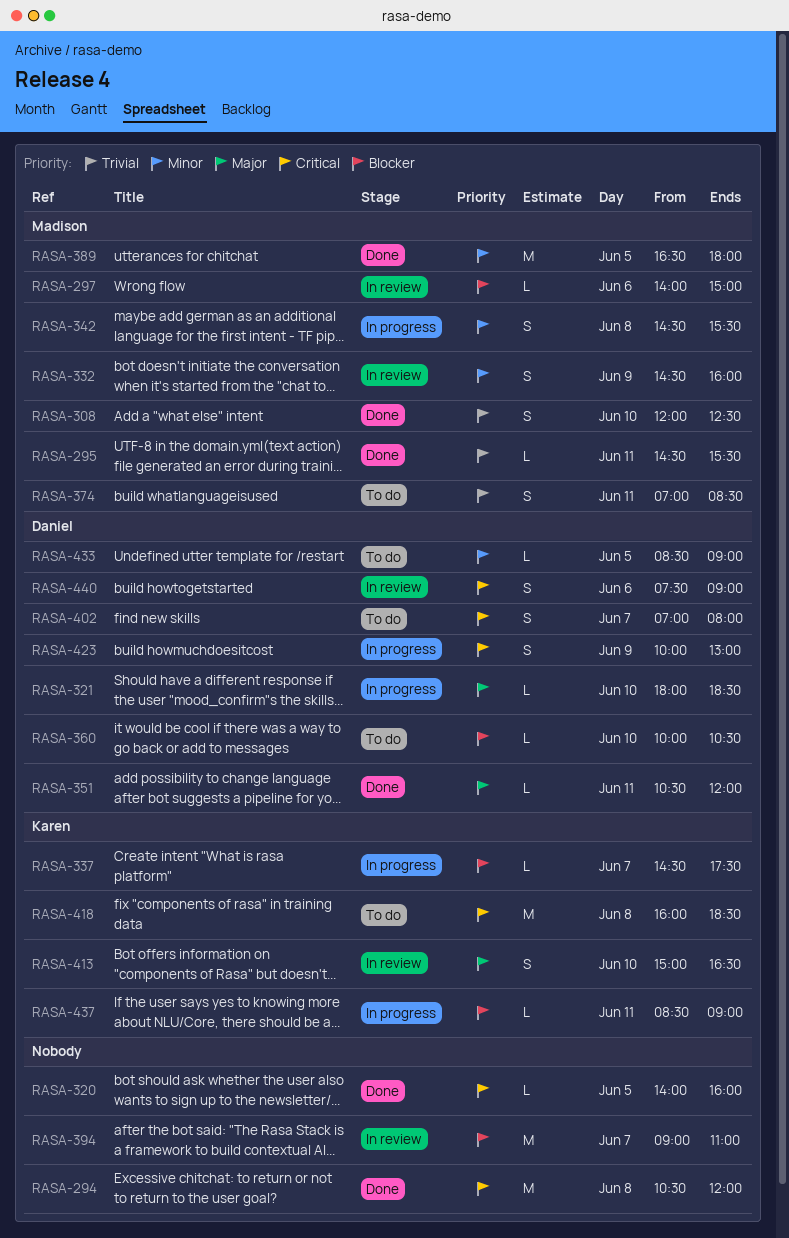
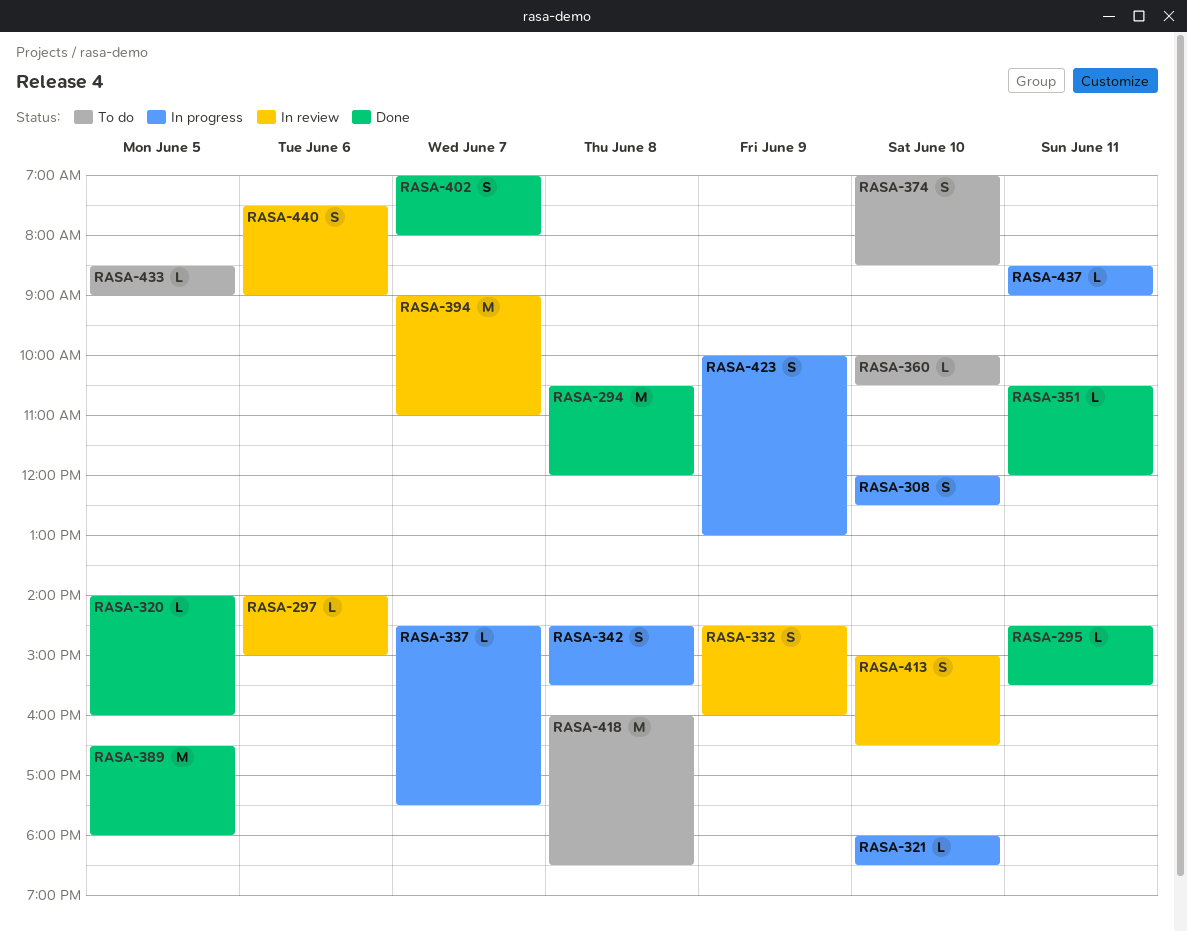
RASA-308, status: Done -> In progress
RASA-374, day: Jun 11 -> Jun 10
RASA-402, status: To do -> Done

